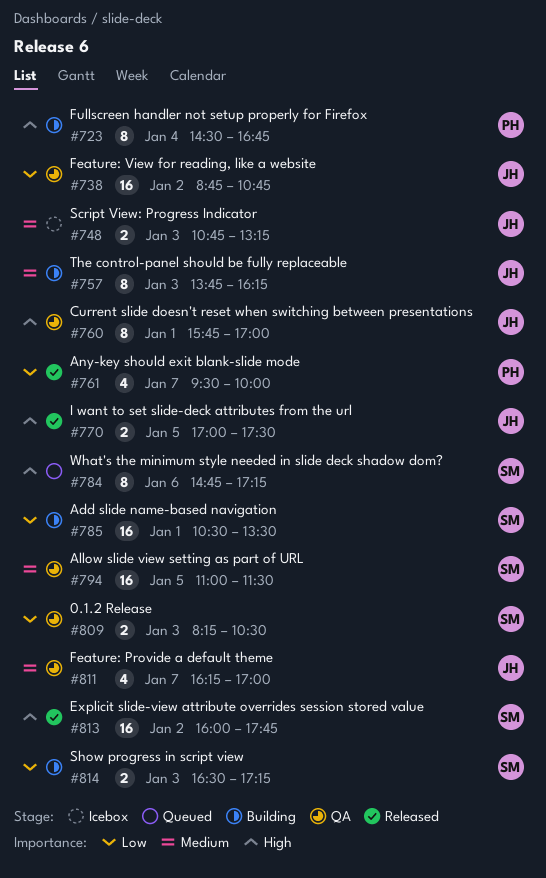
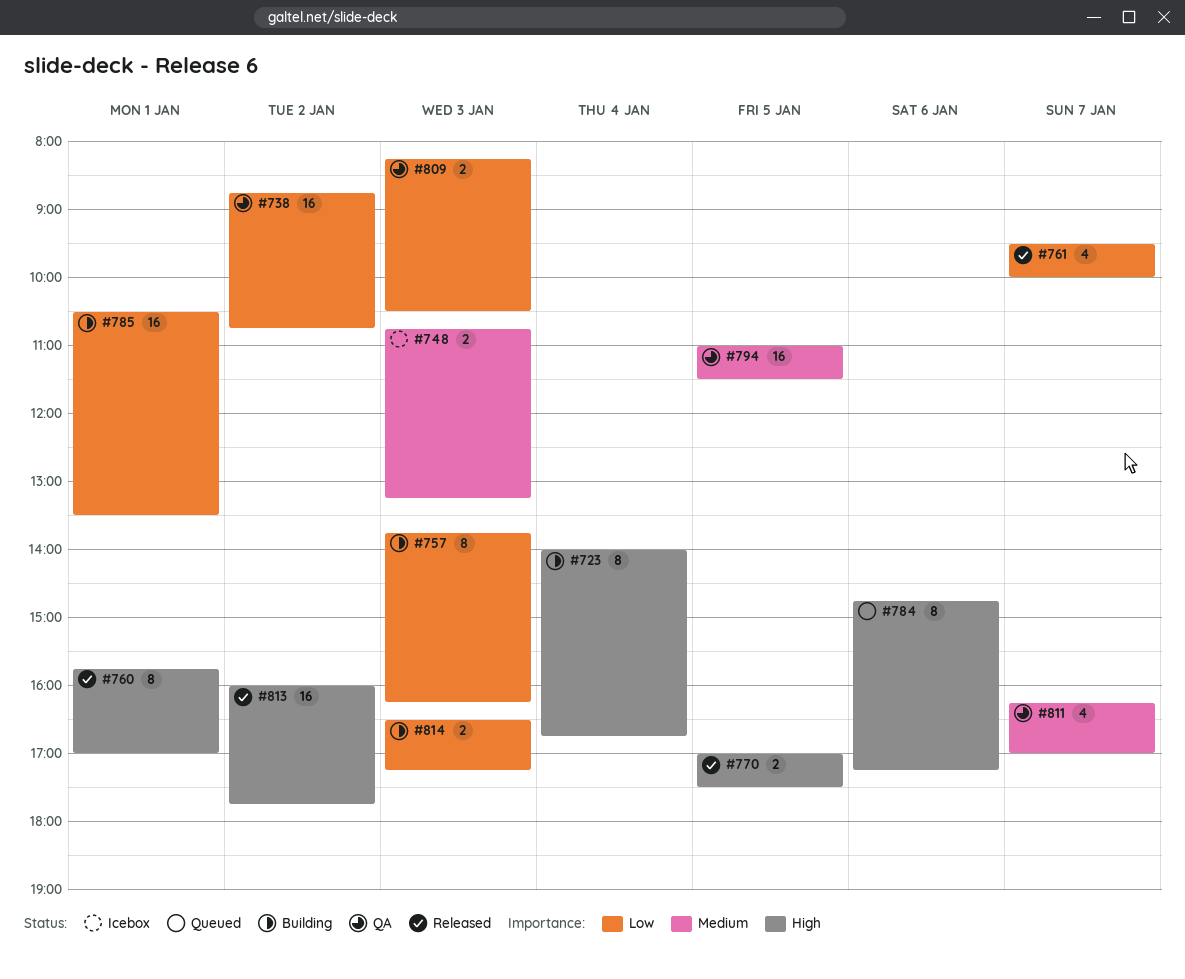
#723, begins: 14:30 -> 14:00
#757, priority: Medium -> Low
#760, status: QA -> Released

